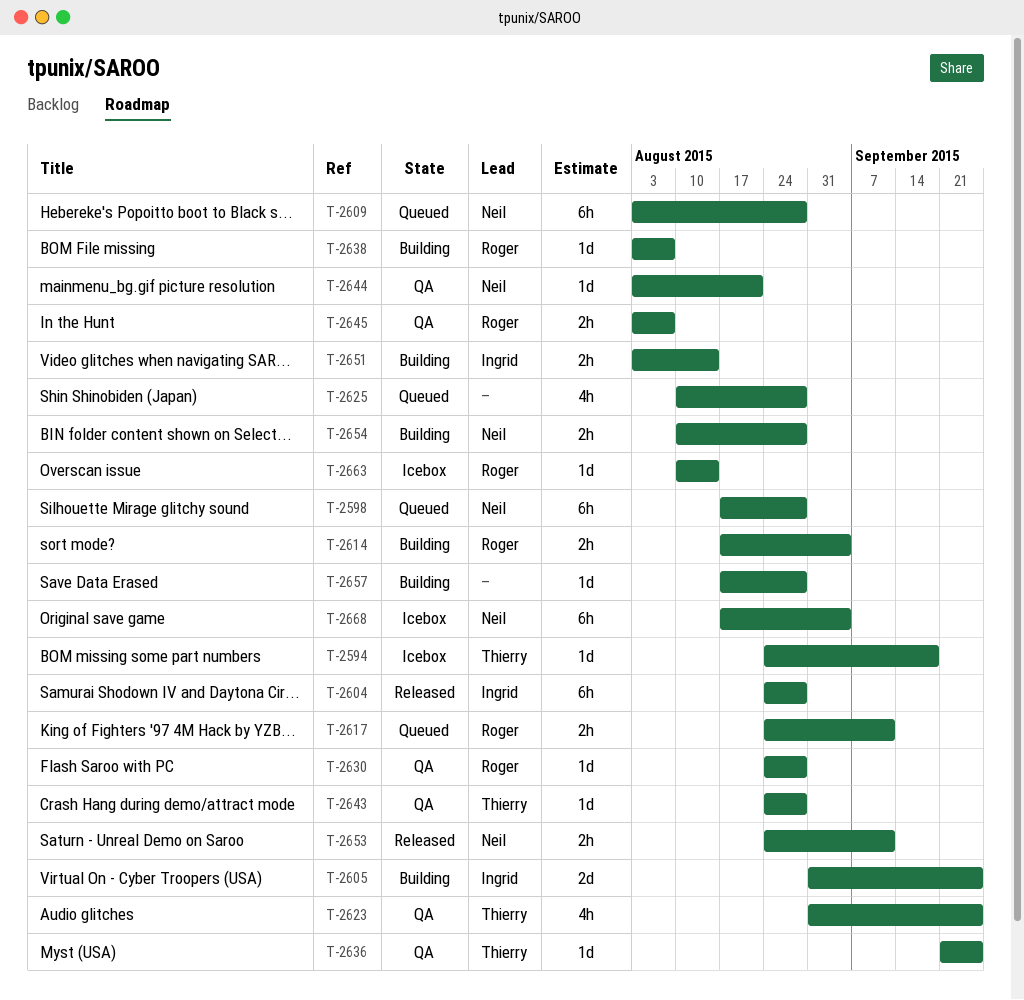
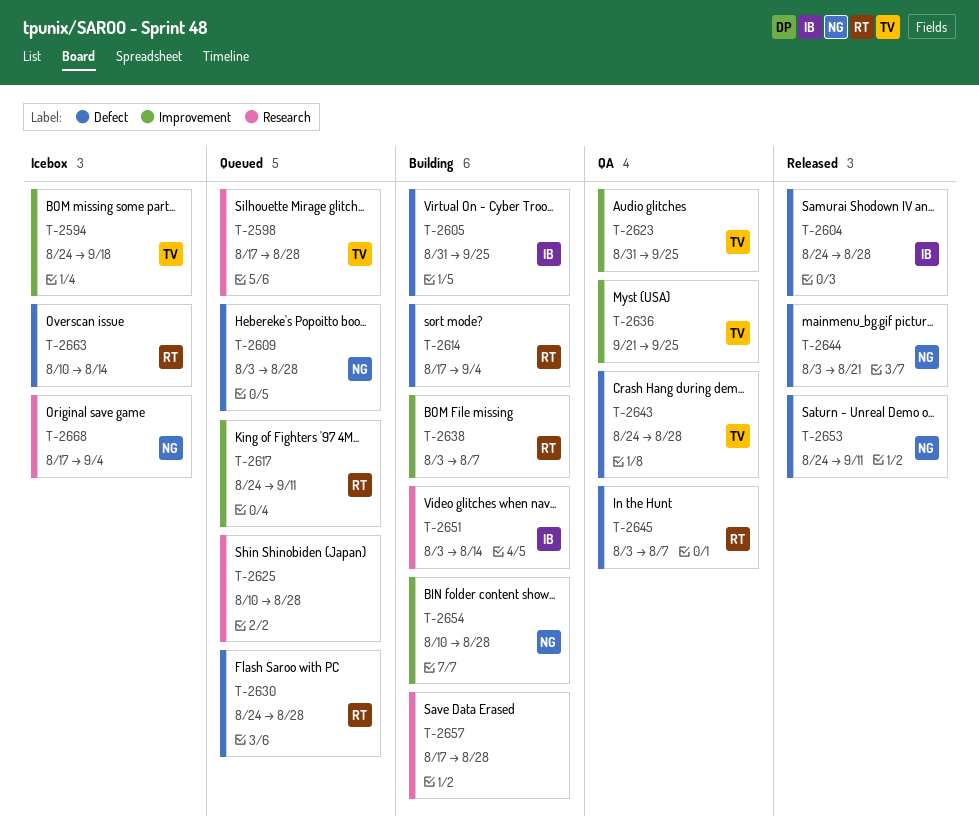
T-2598, owner: Neil -> Thierry
T-2630, status: QA -> Queued
T-2644, status: QA -> Released

